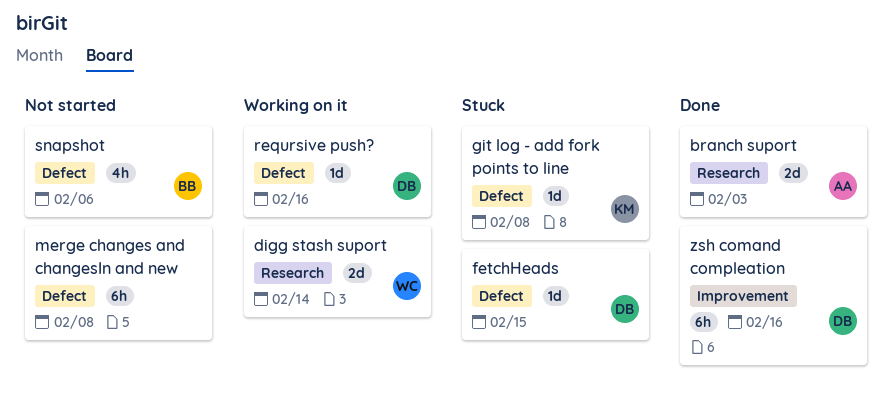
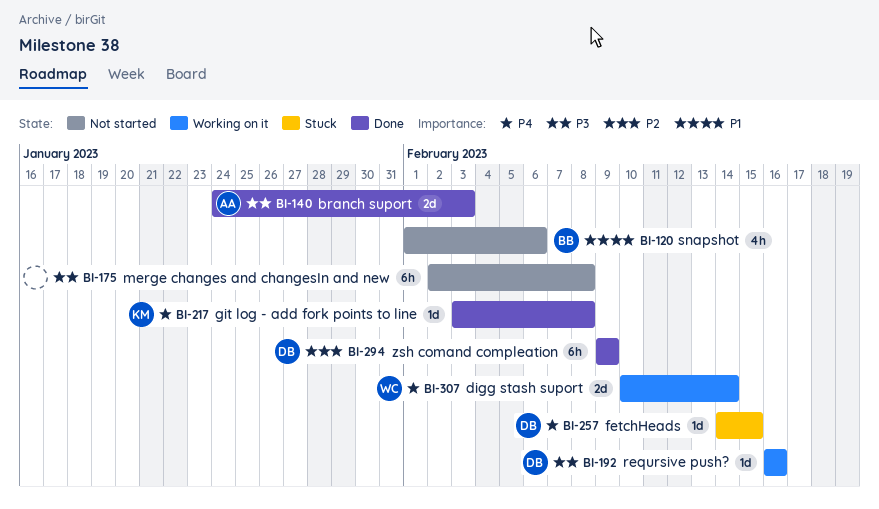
git log - add fork points to line, status: Stuck -> Done
zsh comand compleation, due: Feb 16 -> Feb 9

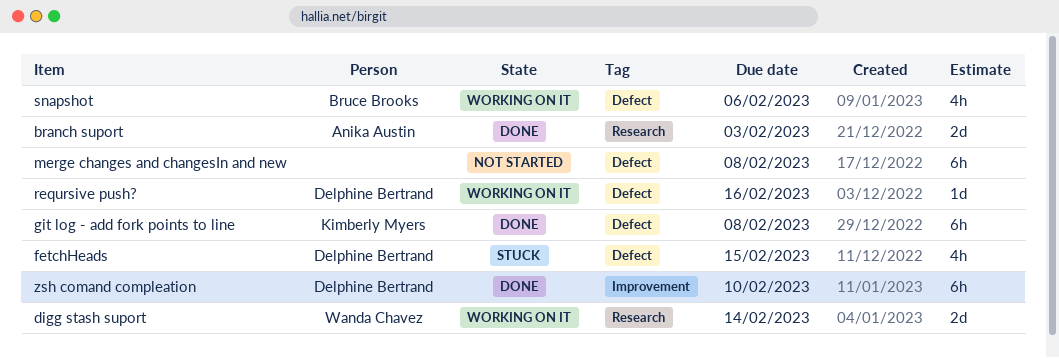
fetchHeads, estimate: 1d -> 4h
git log - add fork points to line, estimate: 1d -> 6h
snapshot, status: Not started -> Working on it
zsh comand compleation, due: Feb 9 -> Feb 10

